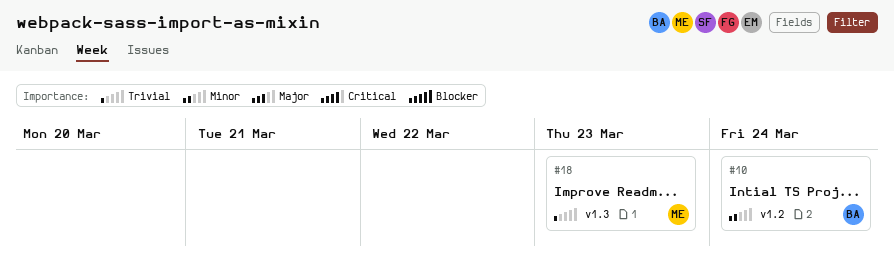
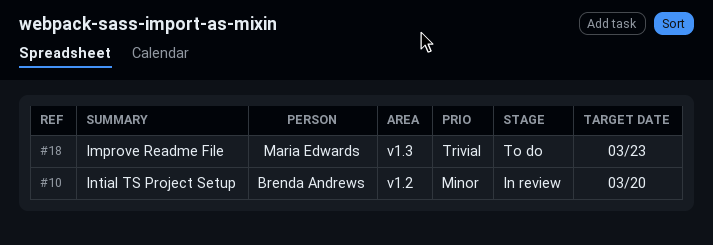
#10, due: Mar 24 -> Mar 20

